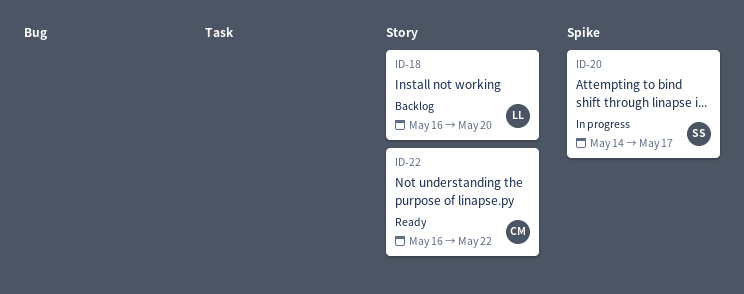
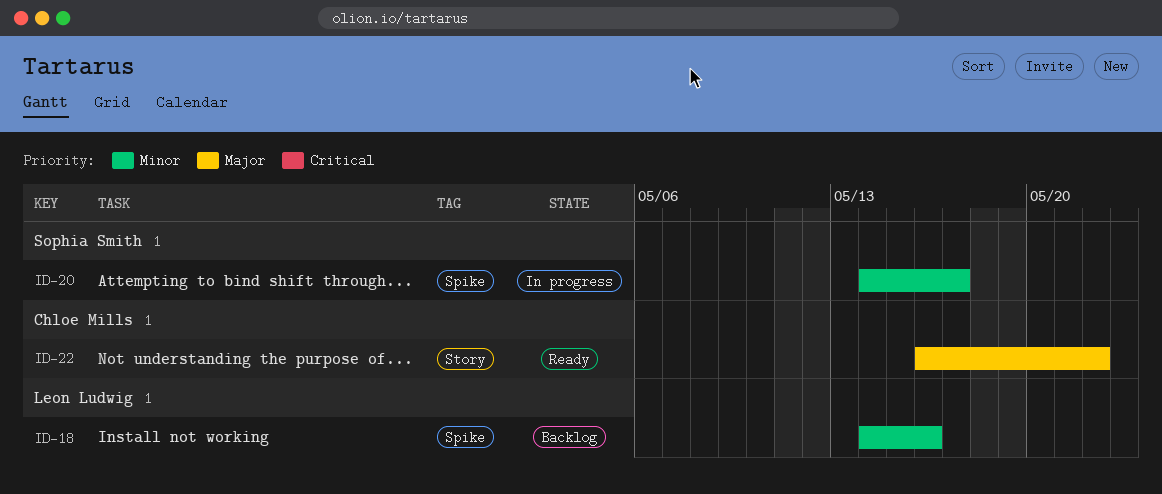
ID-18, label: Story -> Spike
ID-18, start: May 16 -> May 14
ID-18, due: May 20 -> May 16

